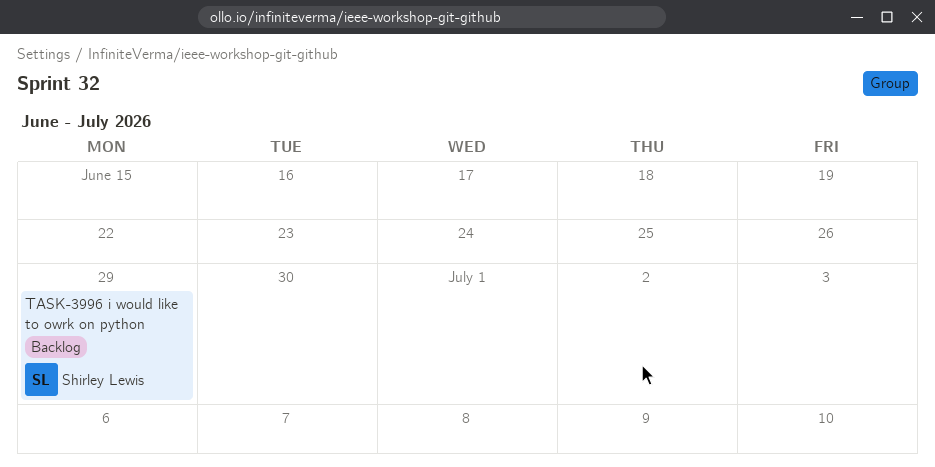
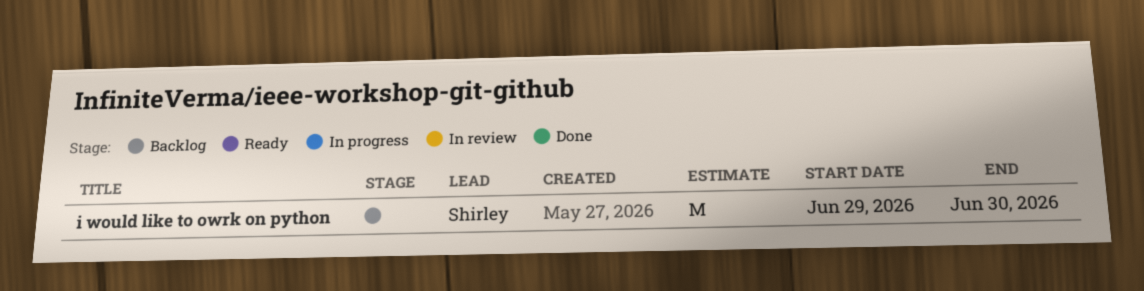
i would like to owrk on python, due: Jun 29 -> Jun 30

